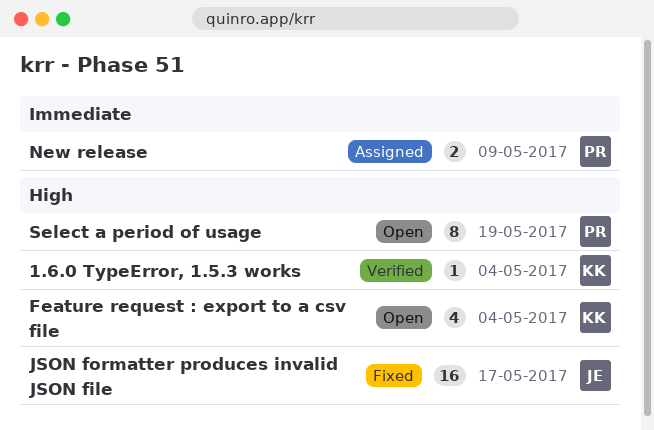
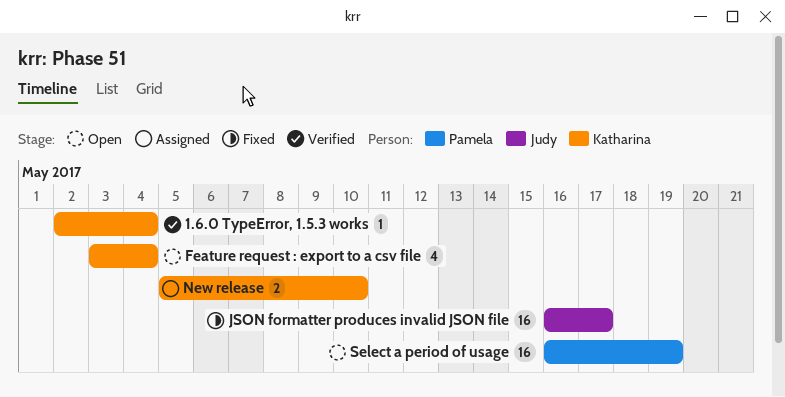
New release, owner: Pamela -> Katharina
New release, due: May 9 -> May 10
Select a period of usage, estimate: 8 -> 16

